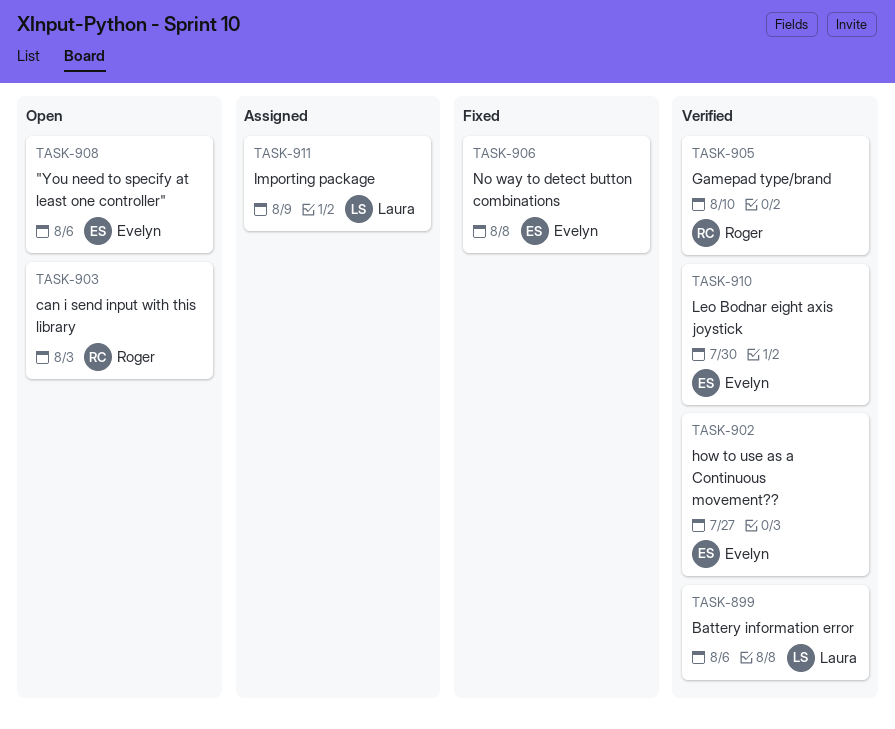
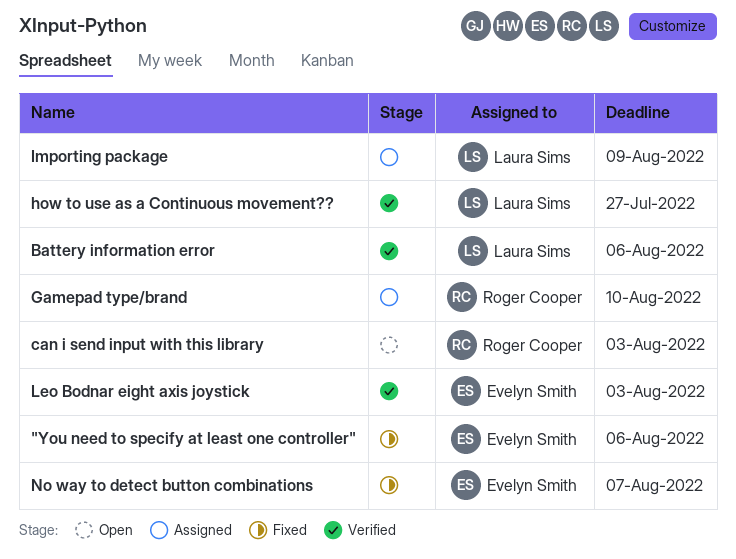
"You need to specify at least one controller", status: Open -> Fixed
Gamepad type/brand, status: Verified -> Assigned
how to use as a Continuous movement??, owner: Evelyn Smith -> Laura Sims
Leo Bodnar eight axis joystick, due: Jul 30 -> Aug 3
No way to detect button combinations, due: Aug 8 -> Aug 7

